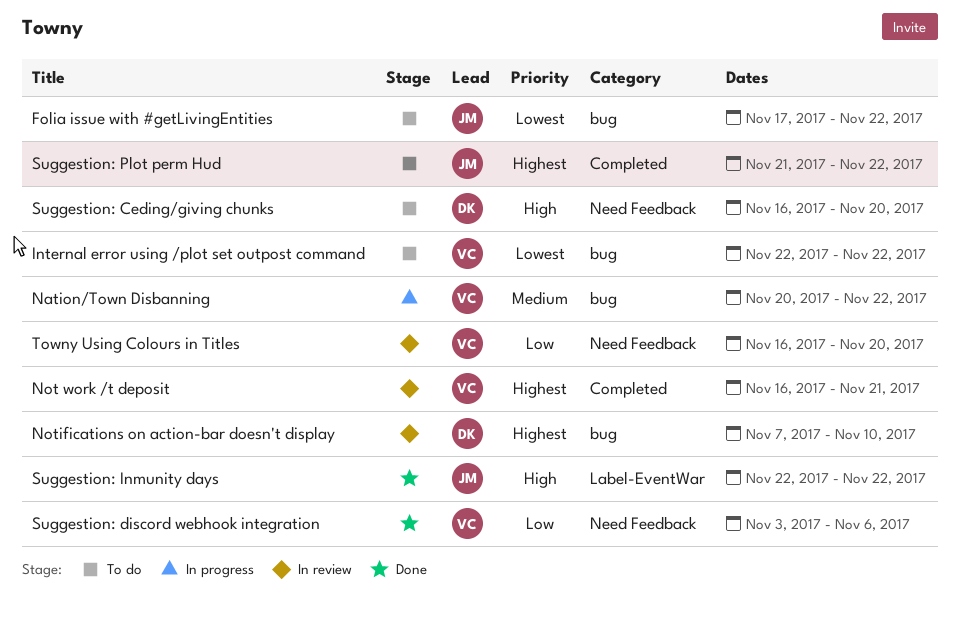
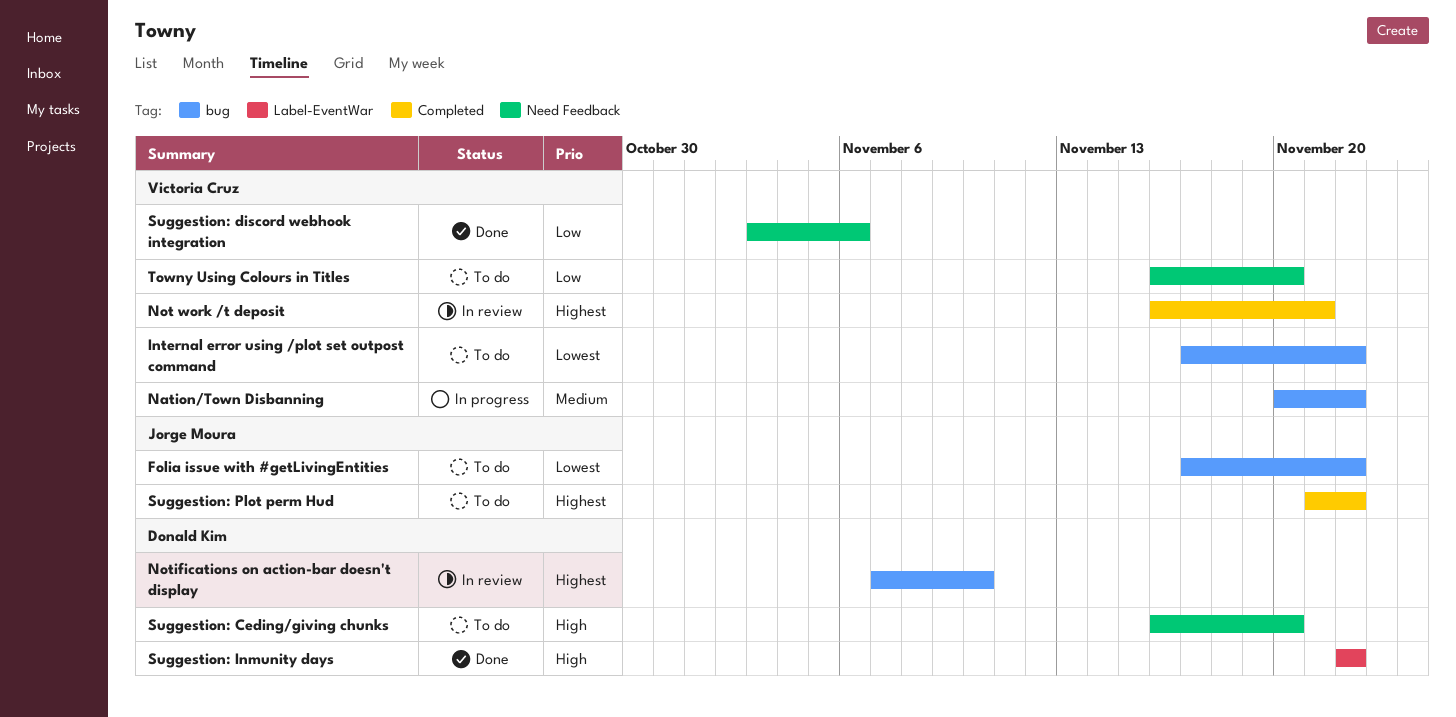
Internal error using /plot set outpost command, start: Nov 22 -> Nov 17
Suggestion: Inmunity days, owner: Jorge Moura -> Donald Kim
Towny Using Colours in Titles, status: In review -> To do

